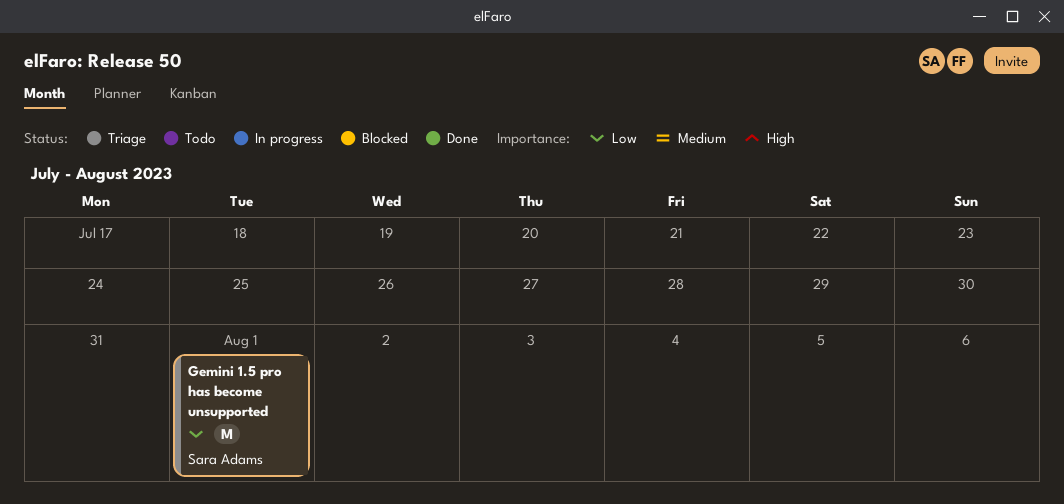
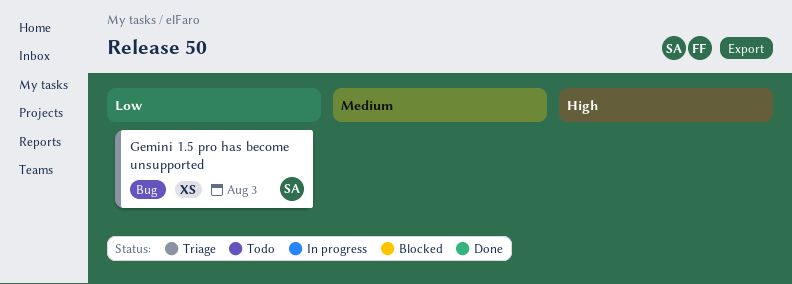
Gemini 1.5 pro has become unsupported, estimate: M -> XS
Gemini 1.5 pro has become unsupported, due: Aug 1 -> Aug 3

